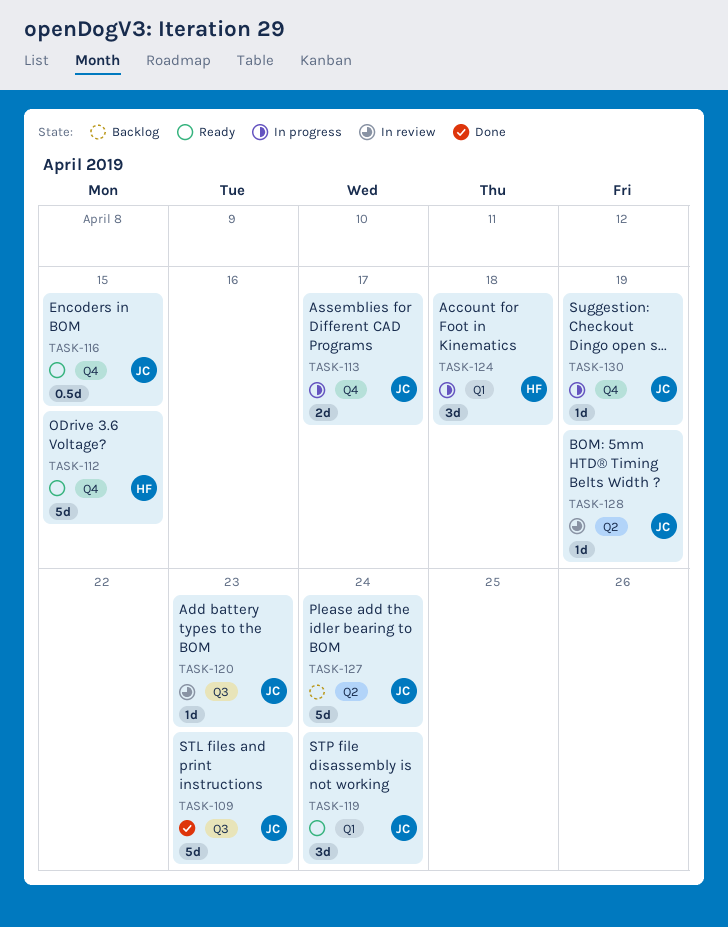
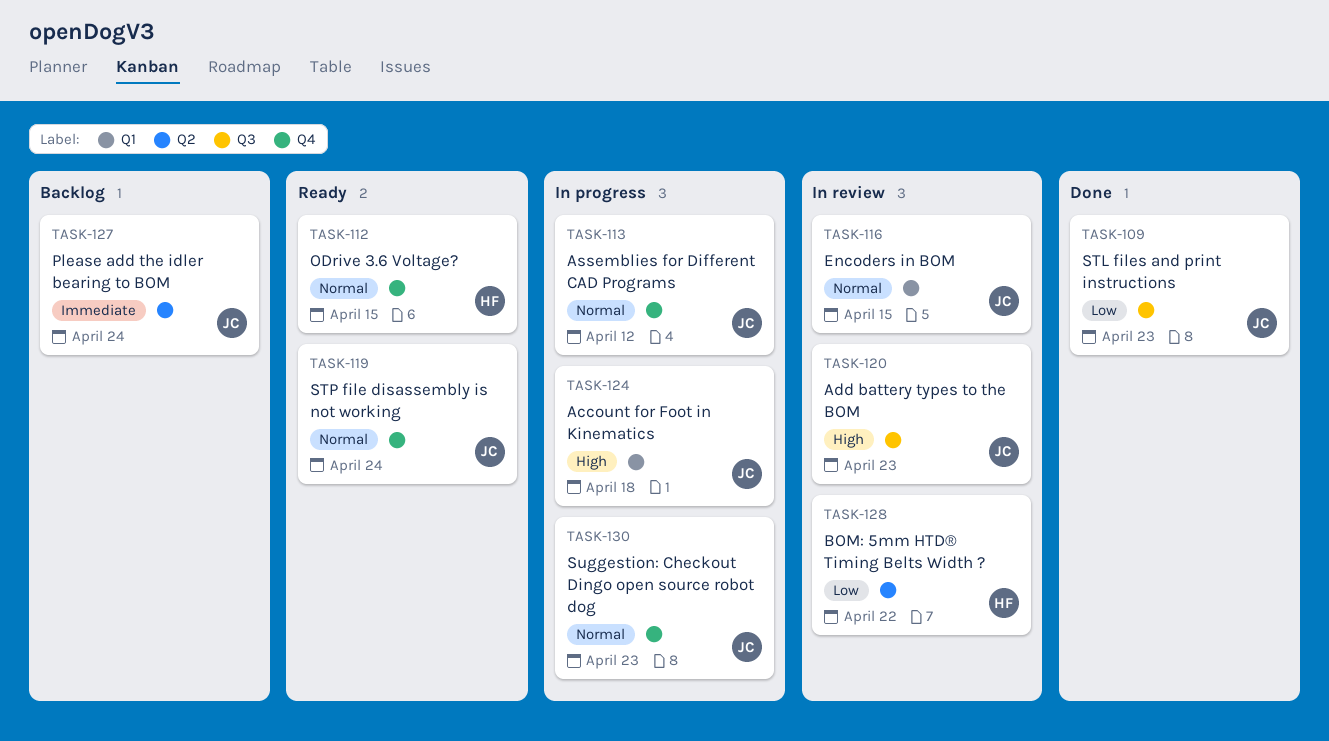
TASK-113, due: Apr 17 -> Apr 12
TASK-116, status: Ready -> In review
TASK-116, label: Q4 -> Q1
TASK-119, label: Q1 -> Q4
TASK-124, owner: HF -> JC
TASK-128, owner: JC -> HF
TASK-128, due: Apr 19 -> Apr 22
TASK-130, due: Apr 19 -> Apr 23

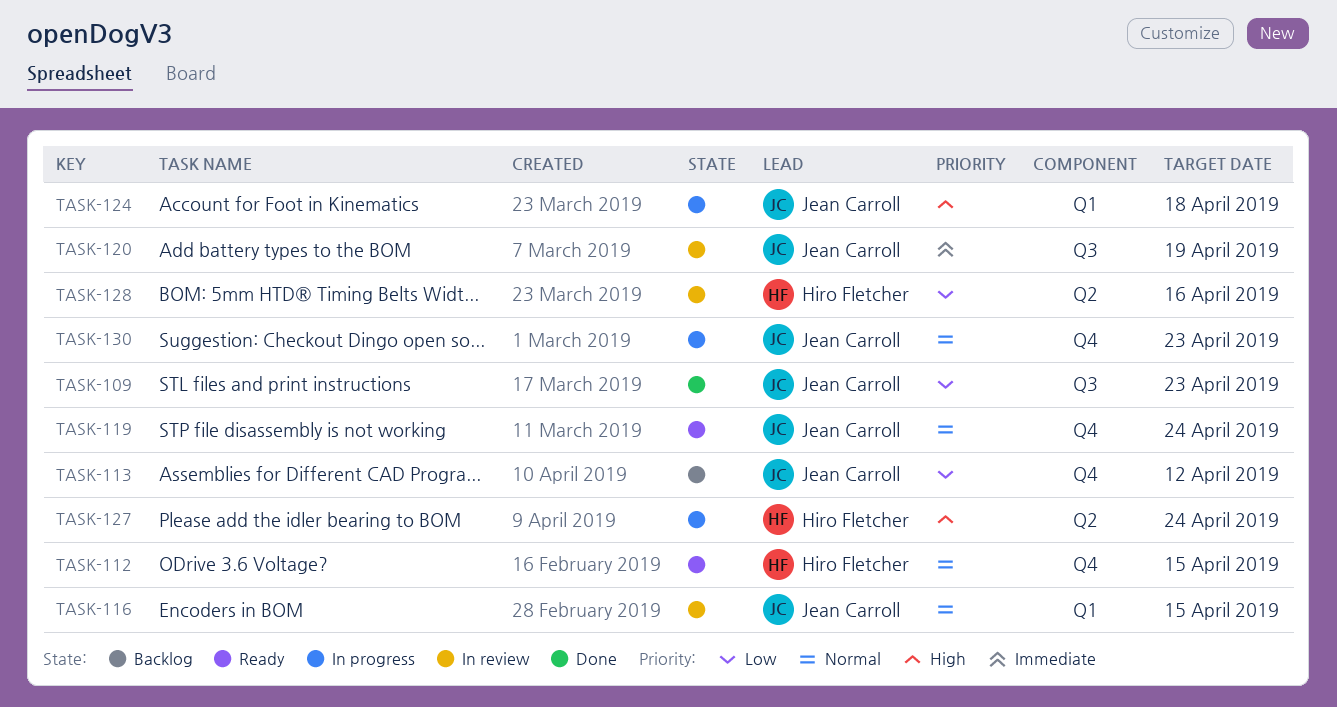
TASK-113, status: In progress -> Backlog
TASK-113, priority: Normal -> Low
TASK-120, priority: High -> Immediate
TASK-120, due: Apr 23 -> Apr 19
TASK-127, status: Backlog -> In progress
TASK-127, owner: Jean Carroll -> Hiro Fletcher
TASK-127, priority: Immediate -> High
TASK-128, due: Apr 22 -> Apr 16

